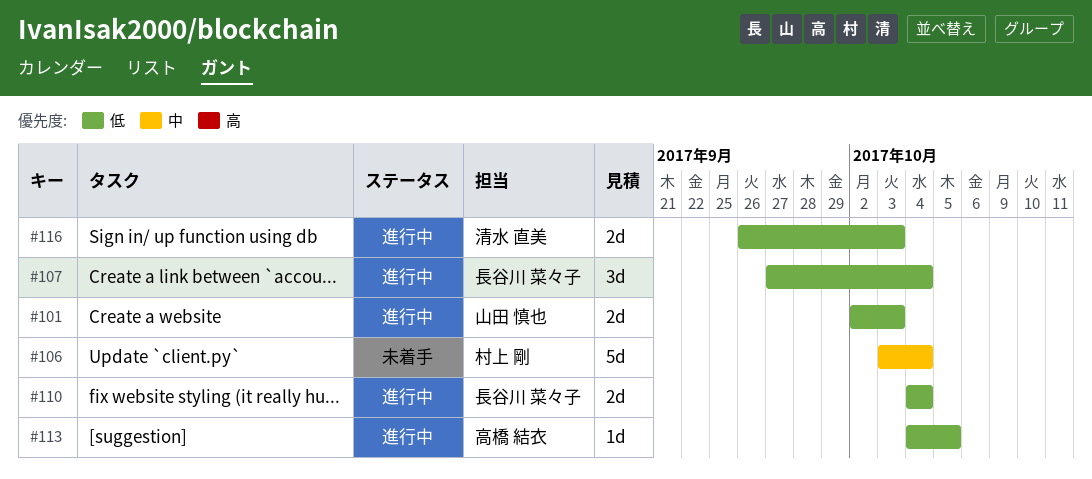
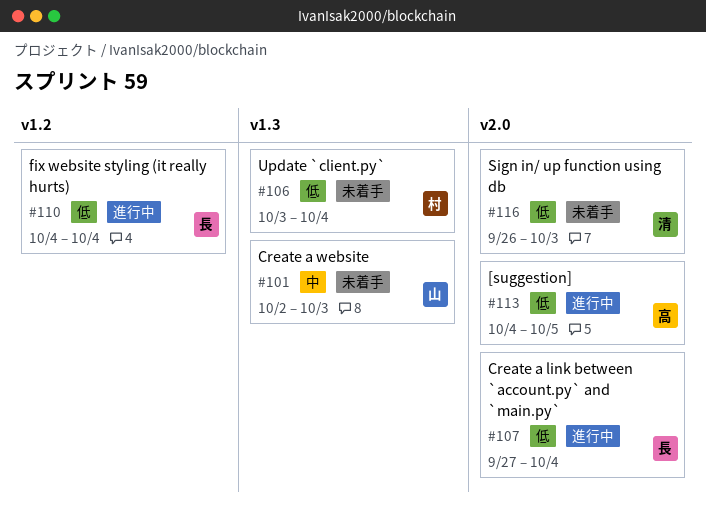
#101, status: 進行中 -> 未着手
#101, priority: 低 -> 中
#106, priority: 中 -> 低
#116, status: 進行中 -> 未着手

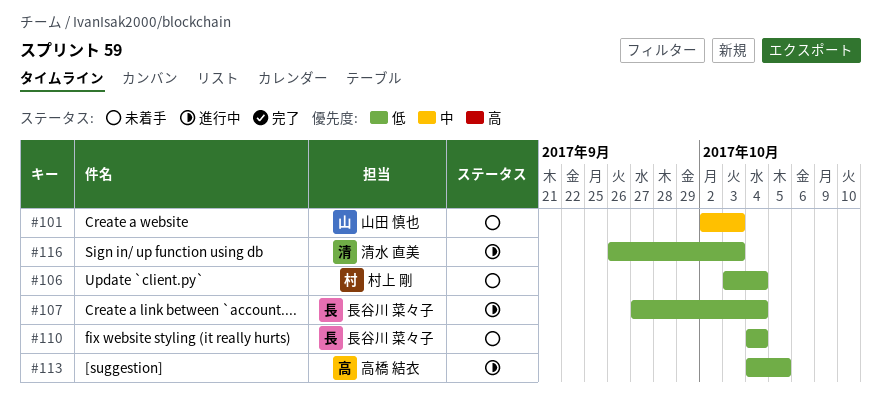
#110, status: 進行中 -> 未着手
#116, status: 未着手 -> 進行中

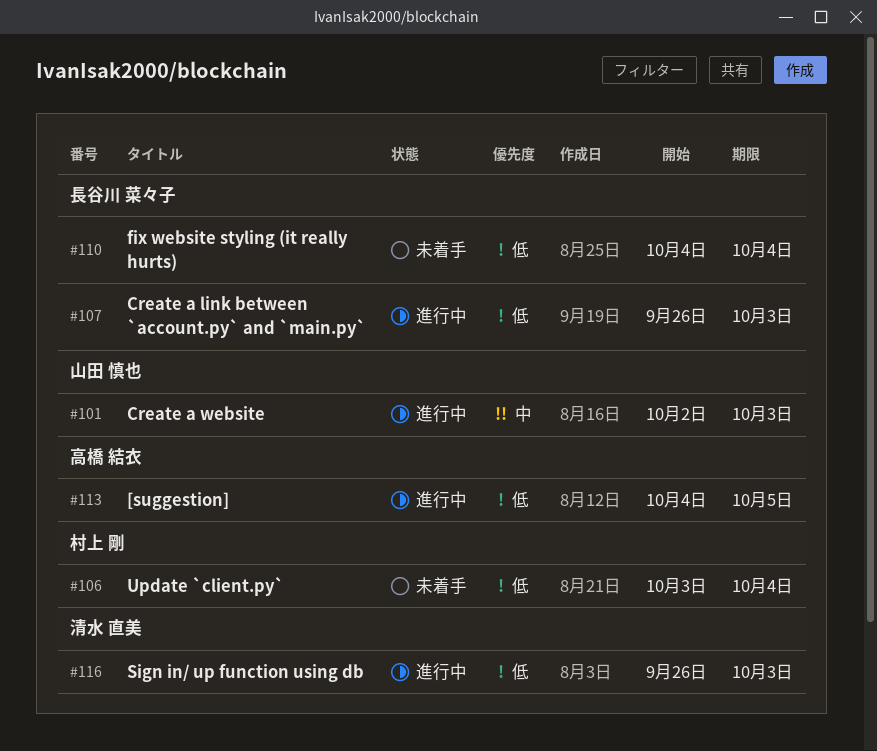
#101, status: 未着手 -> 進行中
#107, start: Sep 27 -> Sep 26
#107, due: Oct 4 -> Oct 3

